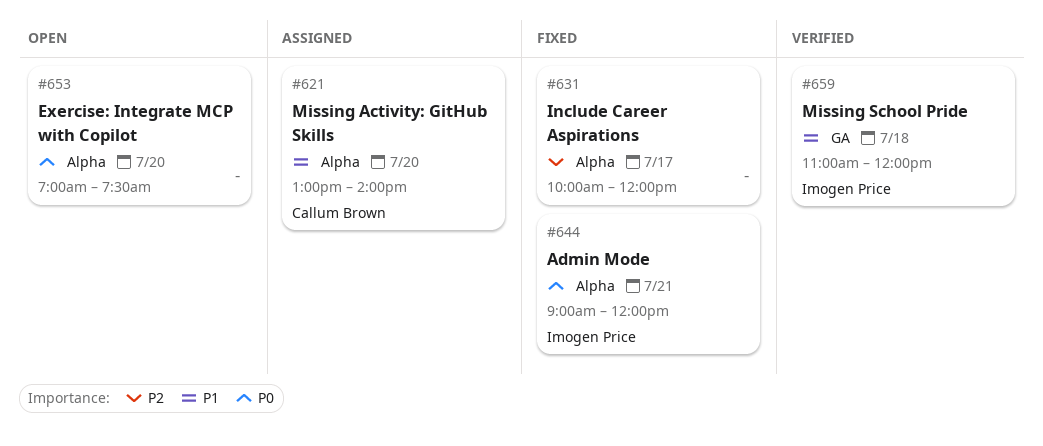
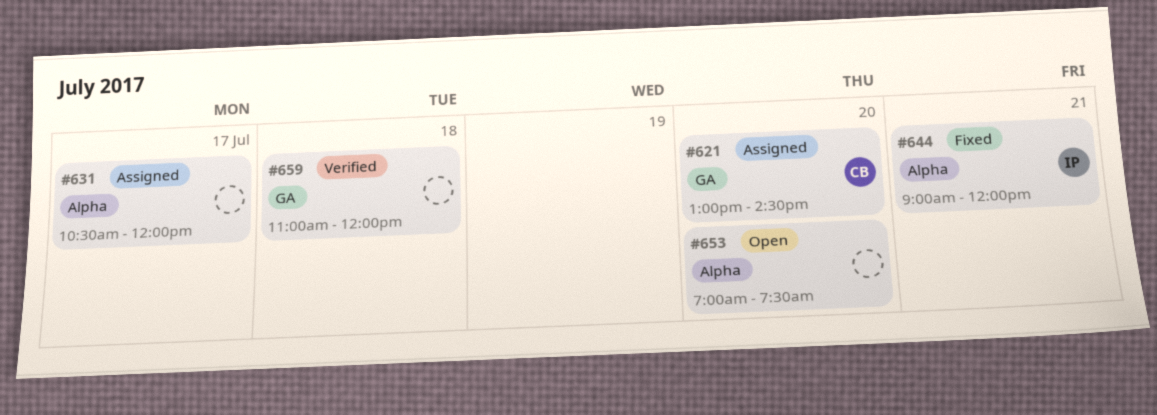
#621, label: Alpha -> GA
#621, ends: 14:00 -> 14:30
#631, status: Fixed -> Assigned
#631, begins: 10:00 -> 10:30
#659, owner: Imogen Price -> none

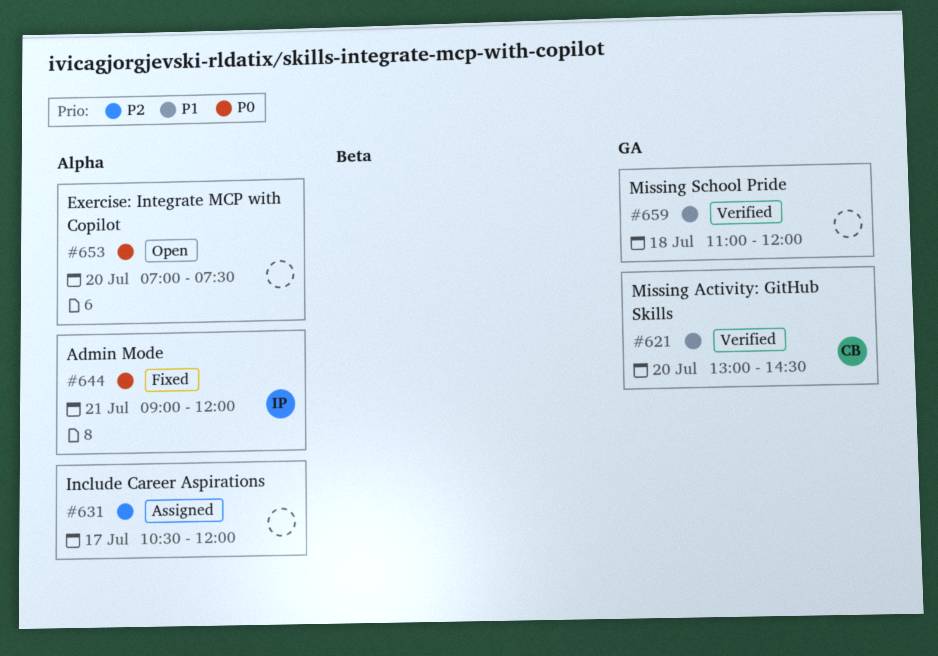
#621, status: Assigned -> Verified

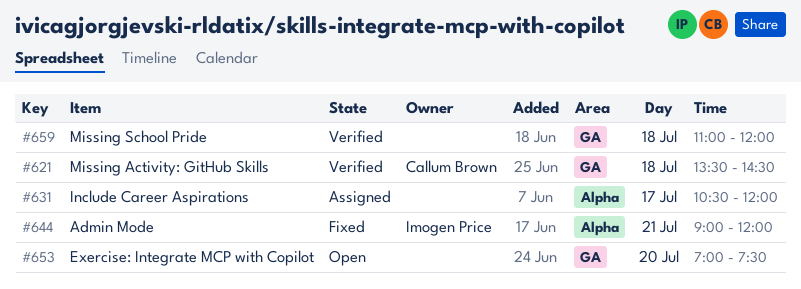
#621, day: Jul 20 -> Jul 18
#621, begins: 13:00 -> 13:30
#653, label: Alpha -> GA

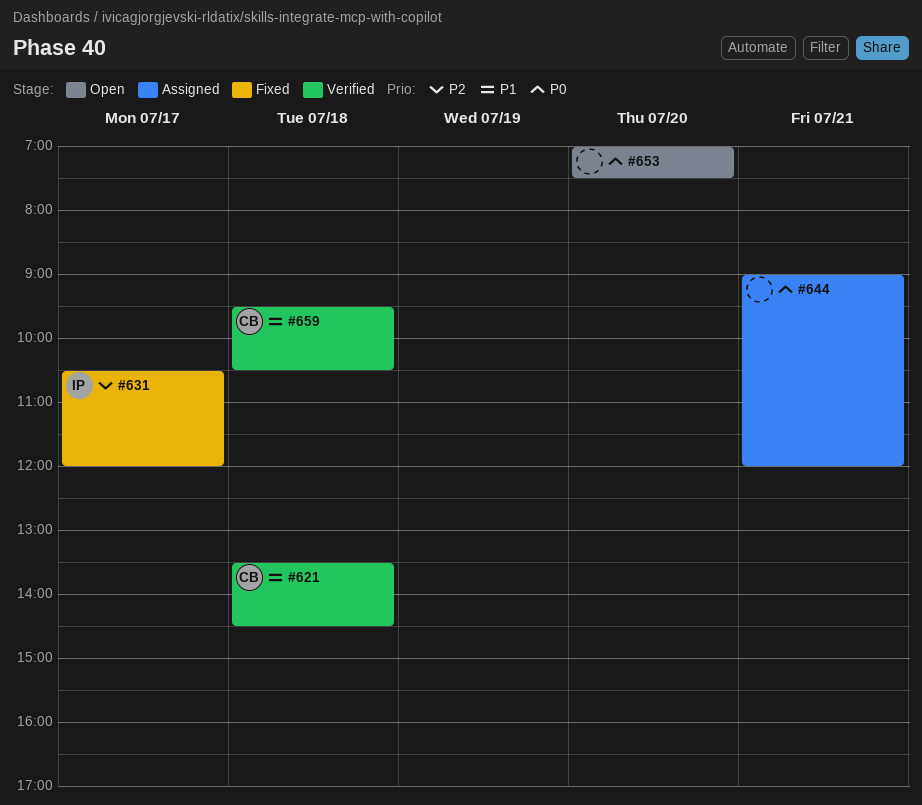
#631, status: Assigned -> Fixed
#631, owner: none -> Imogen Price
#644, status: Fixed -> Assigned
#644, owner: Imogen Price -> none
#659, owner: none -> Callum Brown
#659, begins: 11:00 -> 09:30
#659, ends: 12:00 -> 10:30

